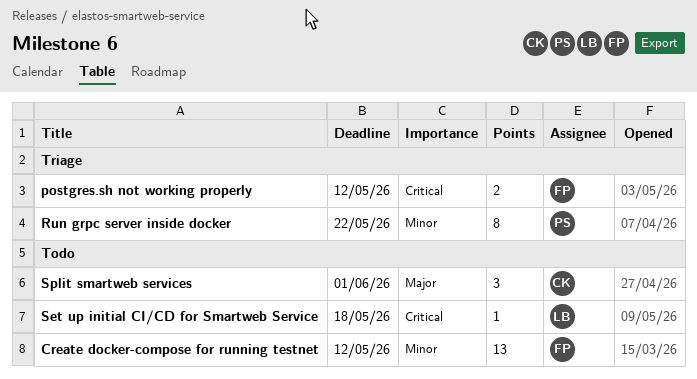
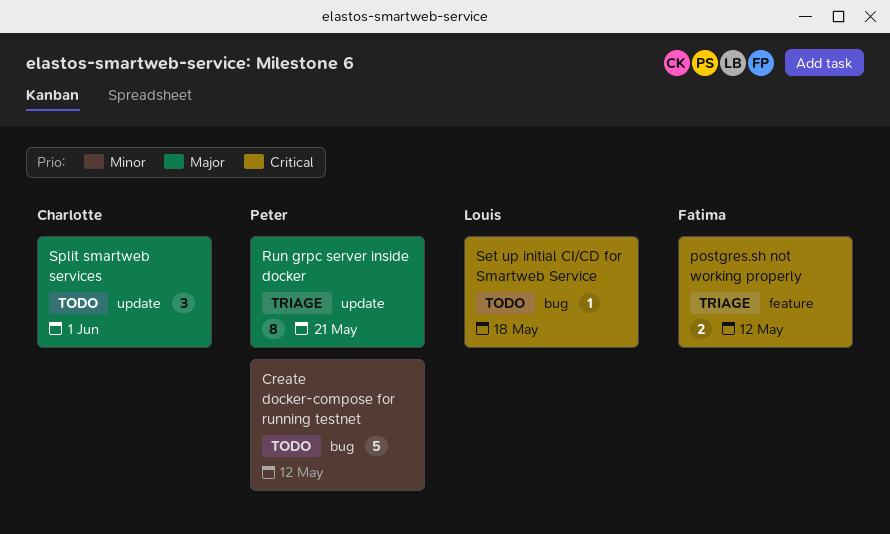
Create docker-compose for running testnet, owner: Fatima -> Peter
Create docker-compose for running testnet, estimate: 13 -> 5
Run grpc server inside docker, priority: Minor -> Major
Run grpc server inside docker, due: May 22 -> May 21

